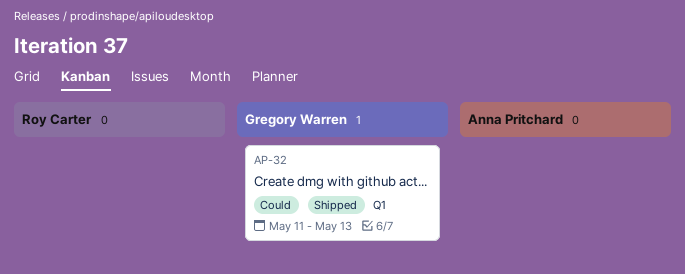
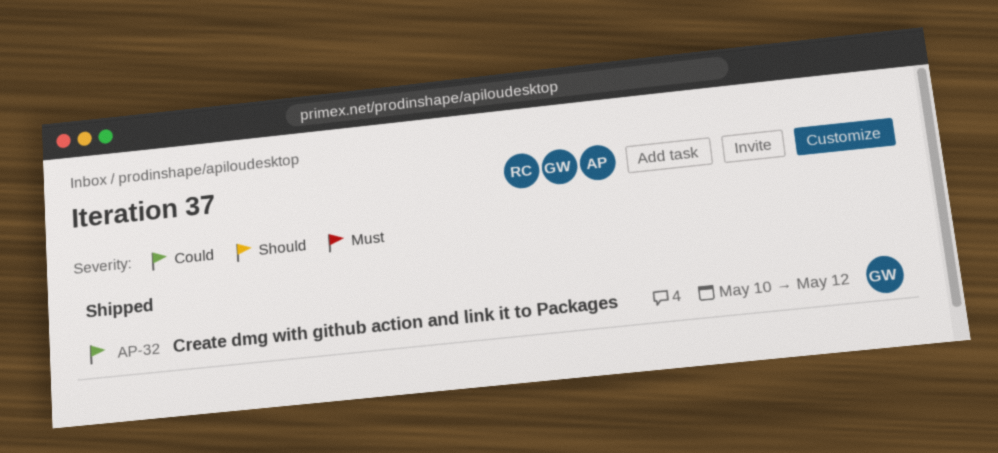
AP-32, start: May 11 -> May 10
AP-32, due: May 13 -> May 12

